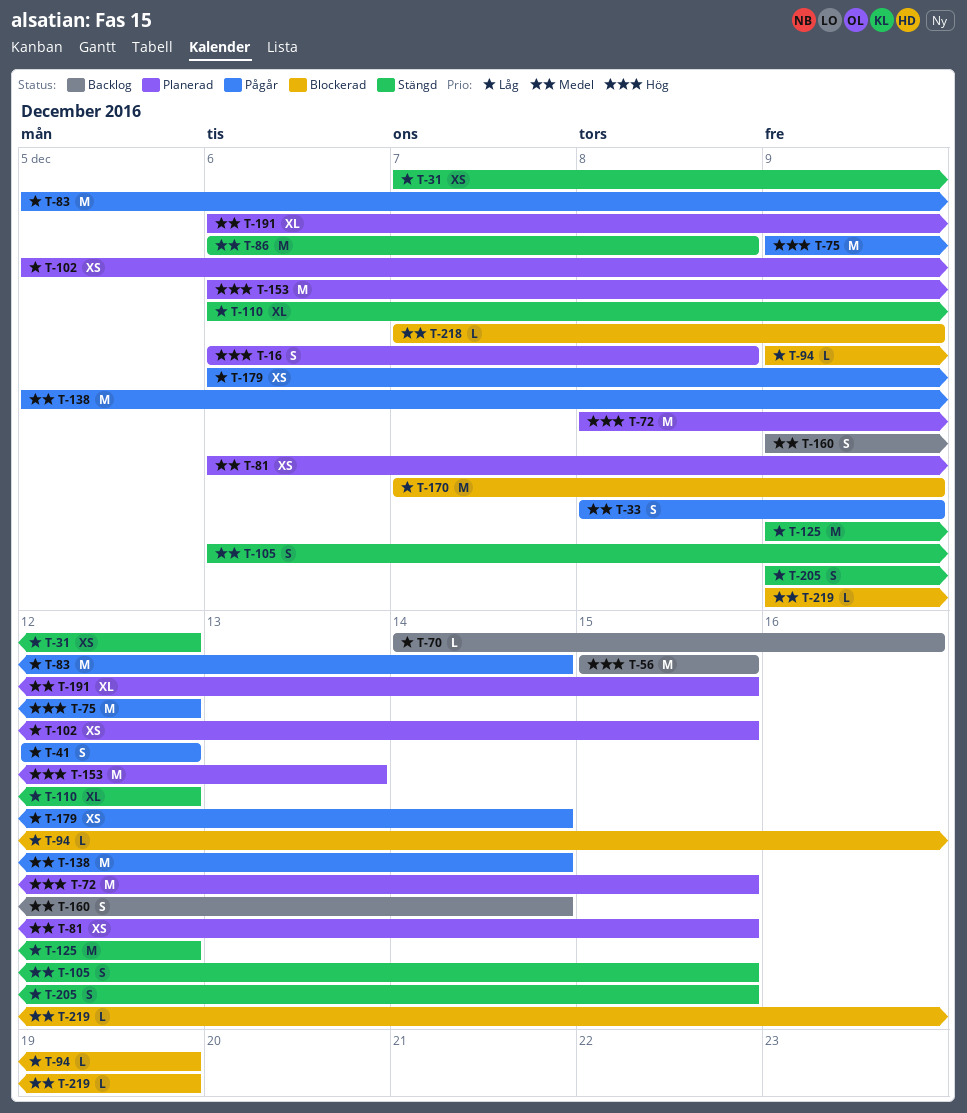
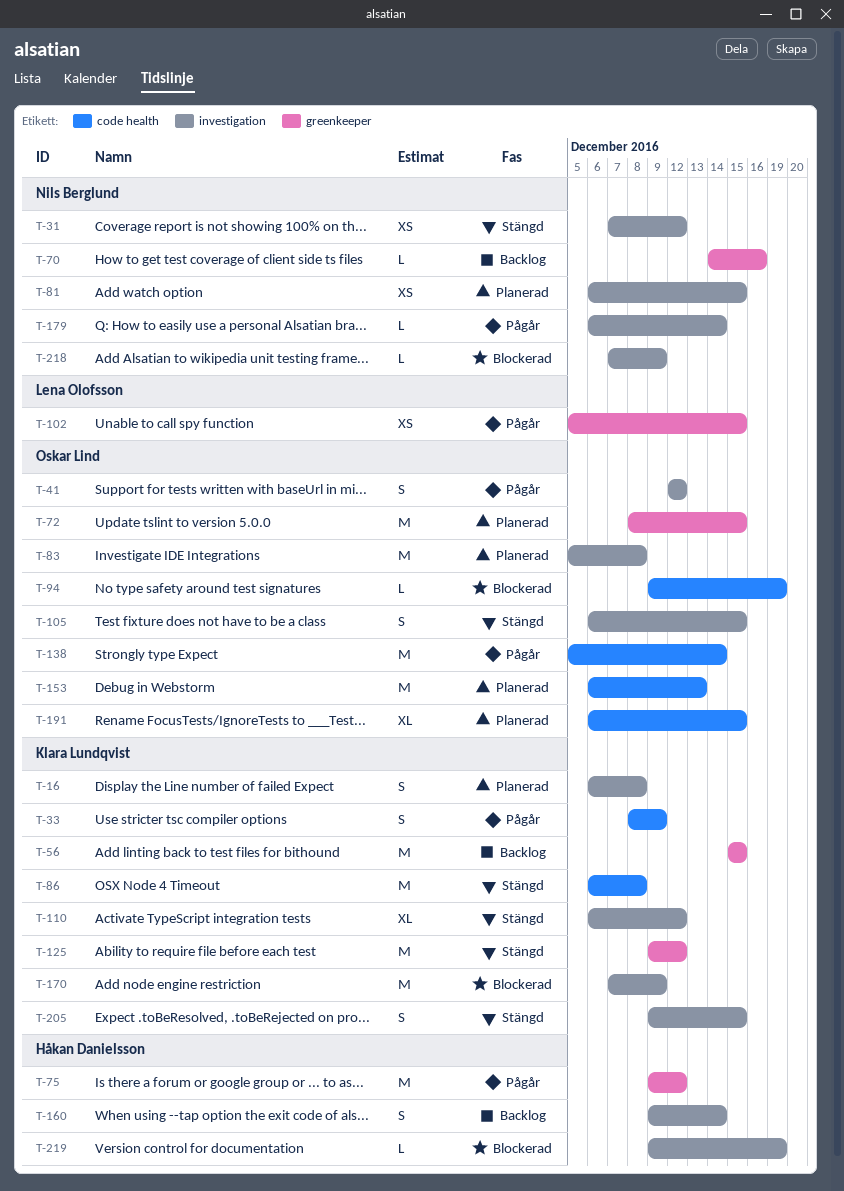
T-83, status: Pågår -> Planerad
T-83, due: Dec 14 -> Dec 8
T-102, status: Planerad -> Pågår
T-179, estimate: XS -> L

